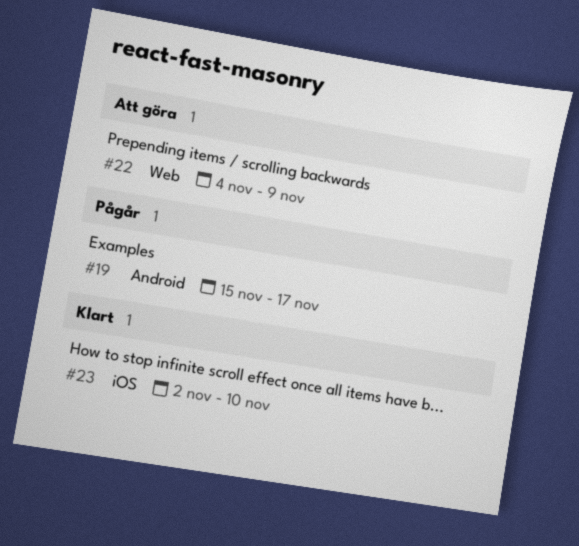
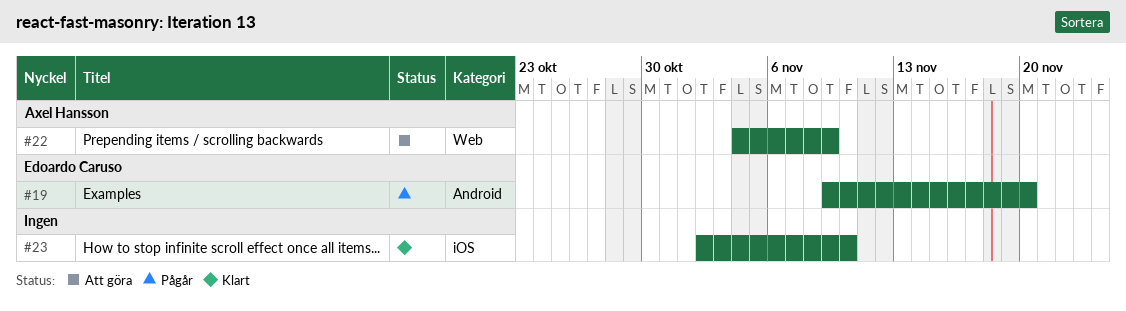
#19, start: Nov 15 -> Nov 9
#19, due: Nov 17 -> Nov 20

